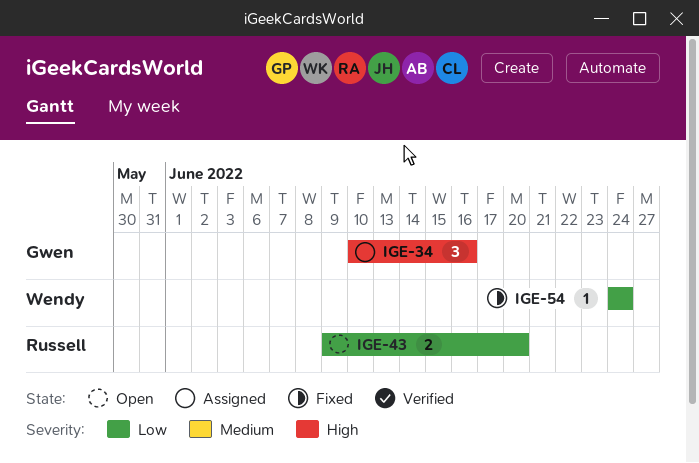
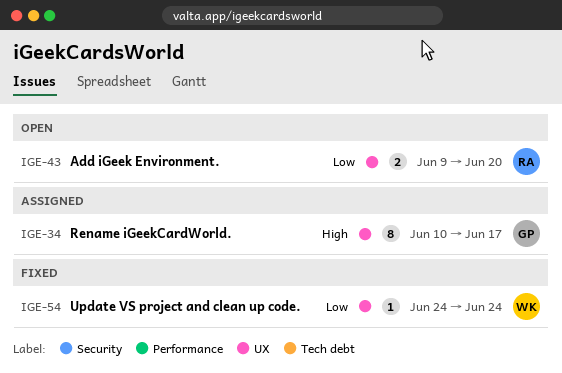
IGE-34, estimate: 3 -> 8
IGE-34, due: Jun 16 -> Jun 17

